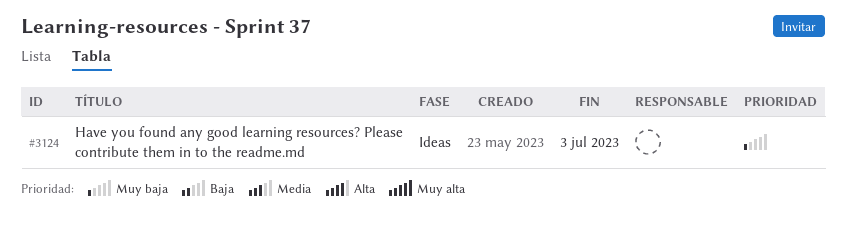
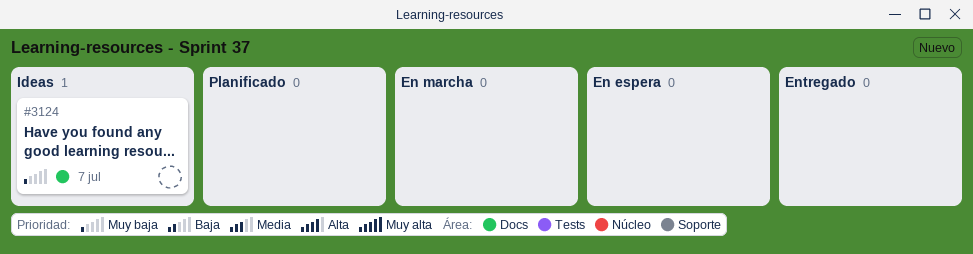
#3124, due: Jul 3 -> Jul 7

